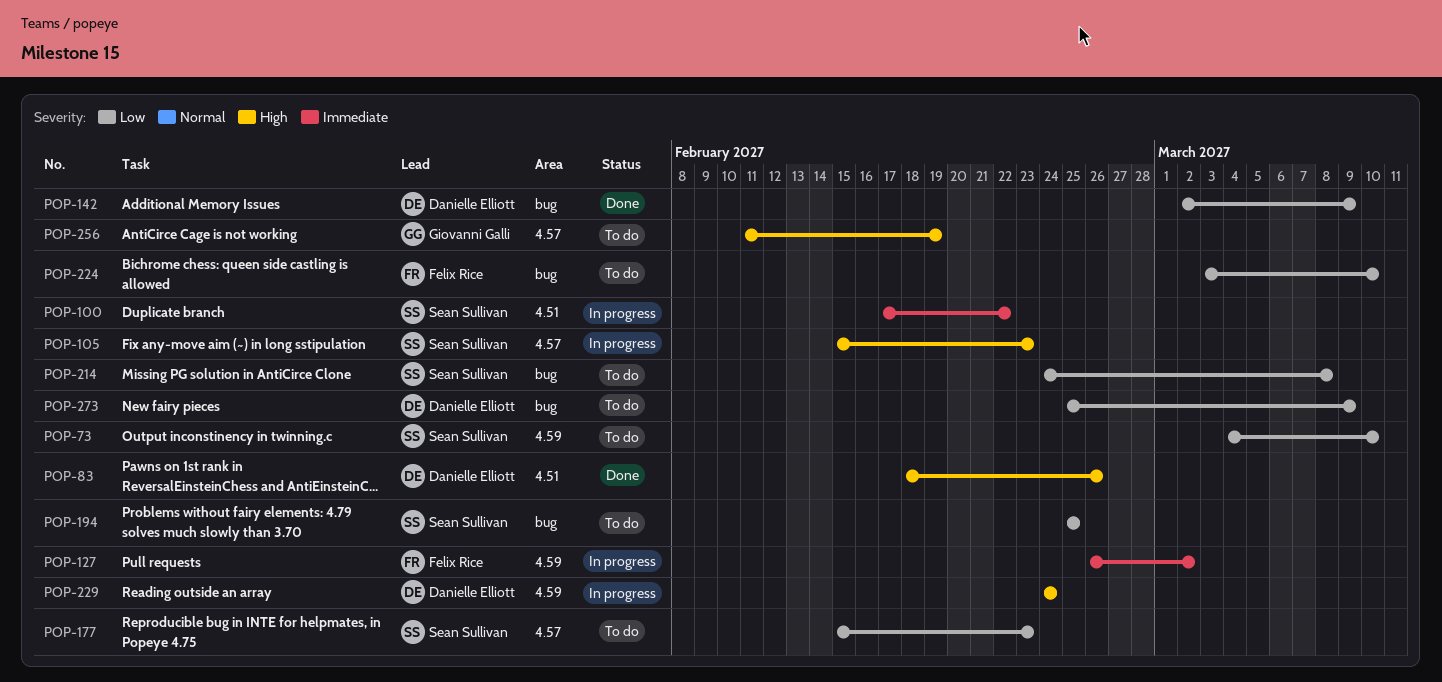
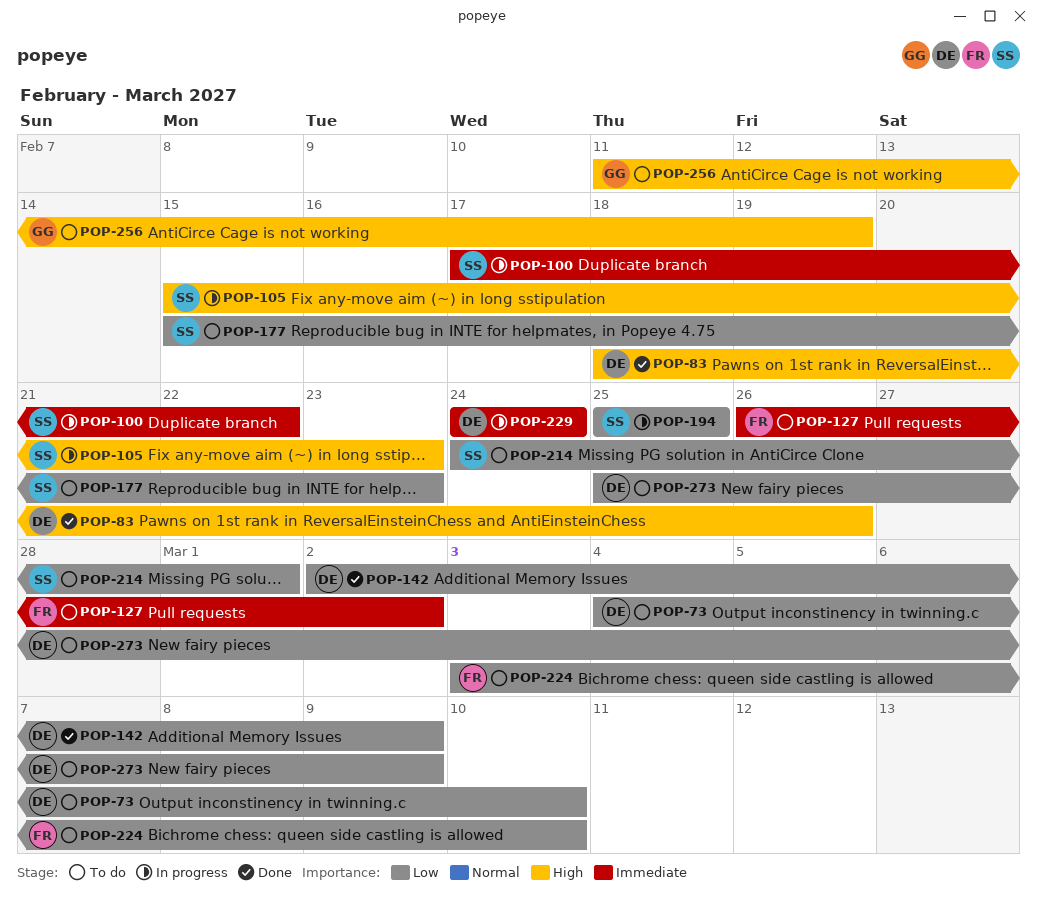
POP-73, owner: Sean Sullivan -> Danielle Elliott
POP-127, status: In progress -> To do
POP-194, status: To do -> In progress
POP-214, due: Mar 8 -> Mar 1
POP-229, priority: High -> Immediate

